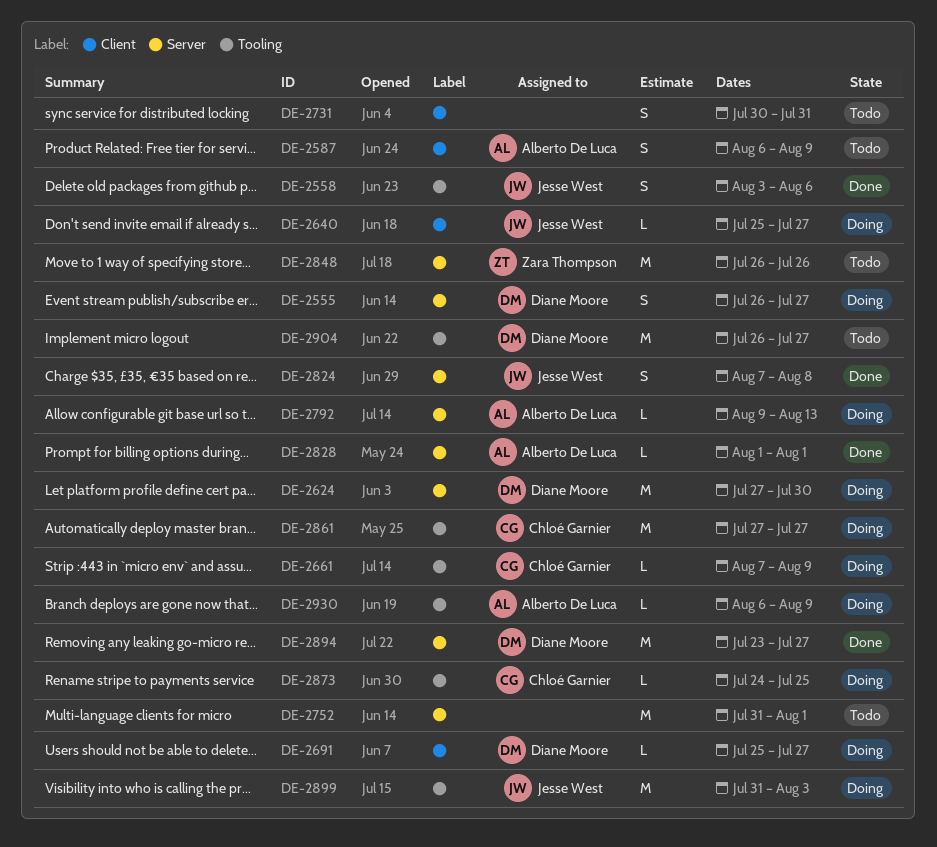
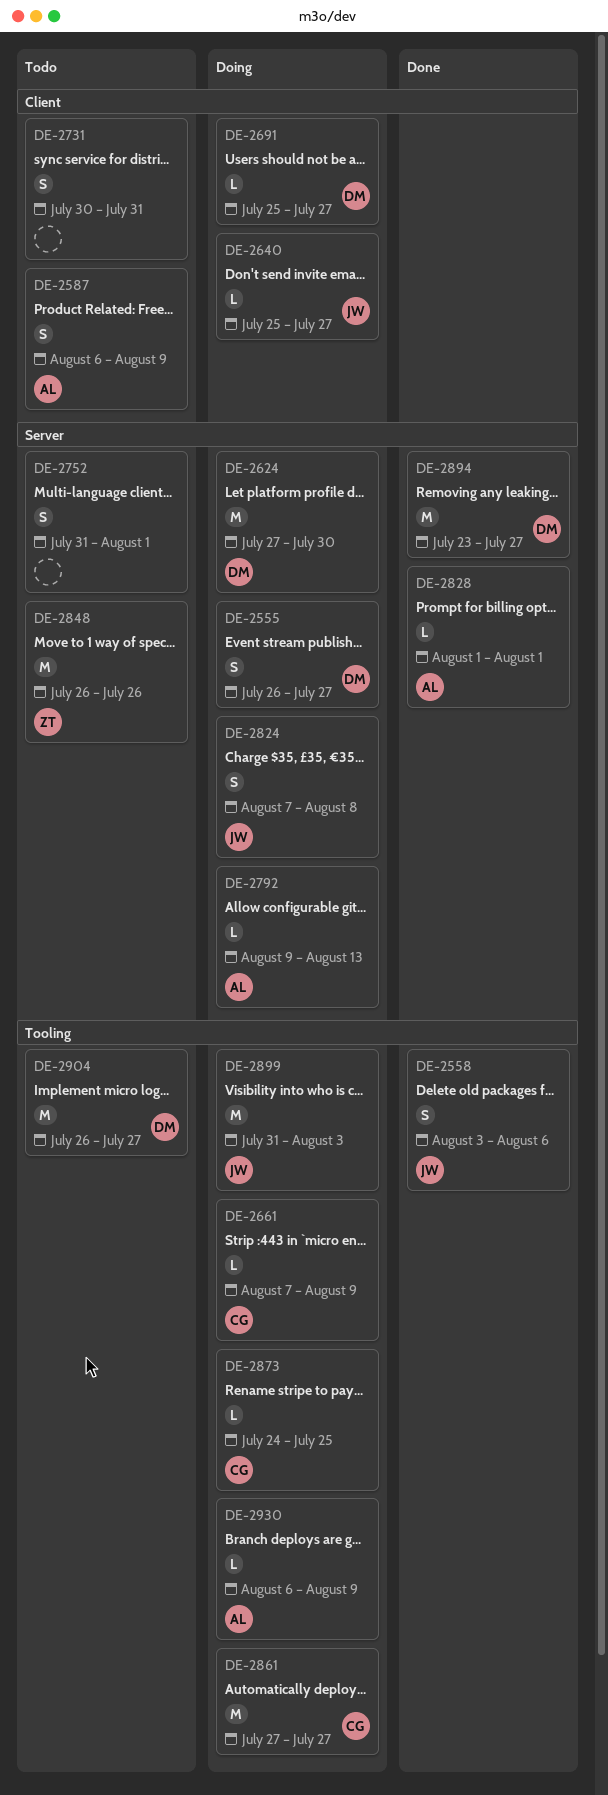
DE-2752, estimate: M -> S
DE-2824, status: Done -> Doing

